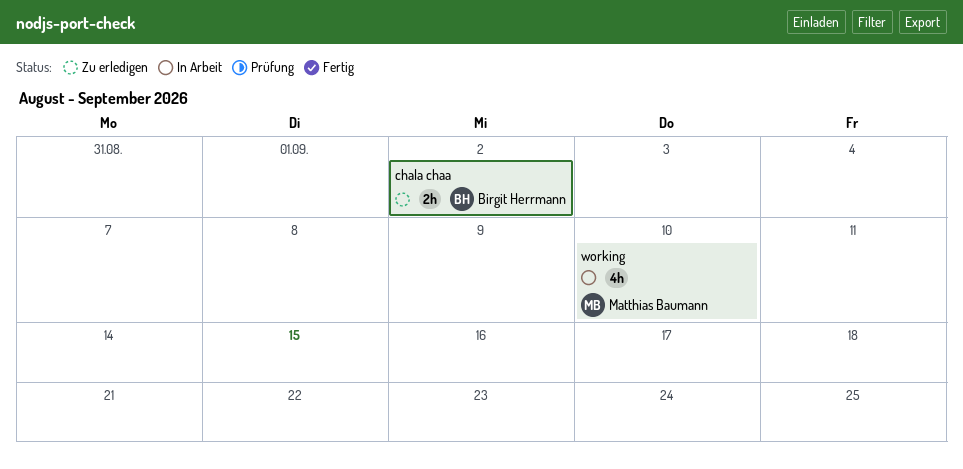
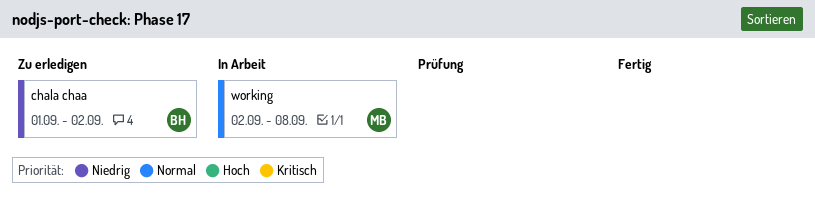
working, due: Sep 10 -> Sep 8

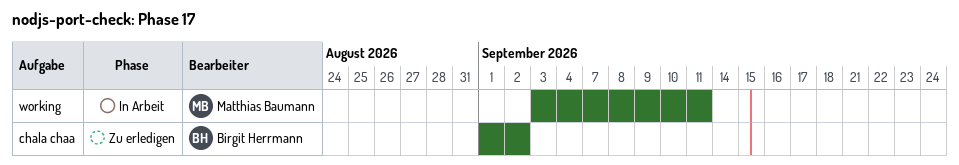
working, start: Sep 2 -> Sep 3
working, due: Sep 8 -> Sep 11

